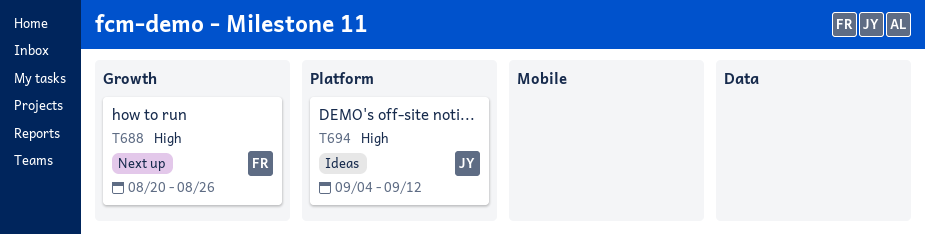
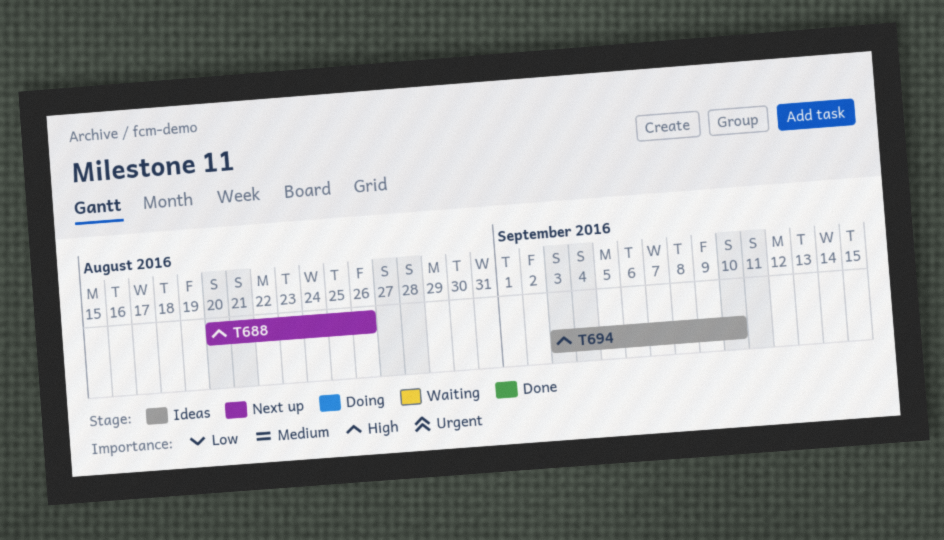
T694, start: Sep 4 -> Sep 3
T694, due: Sep 12 -> Sep 10

